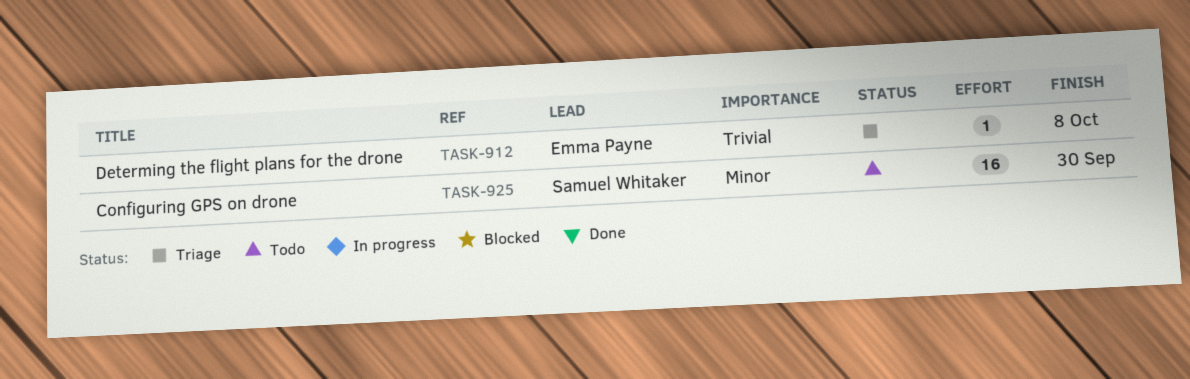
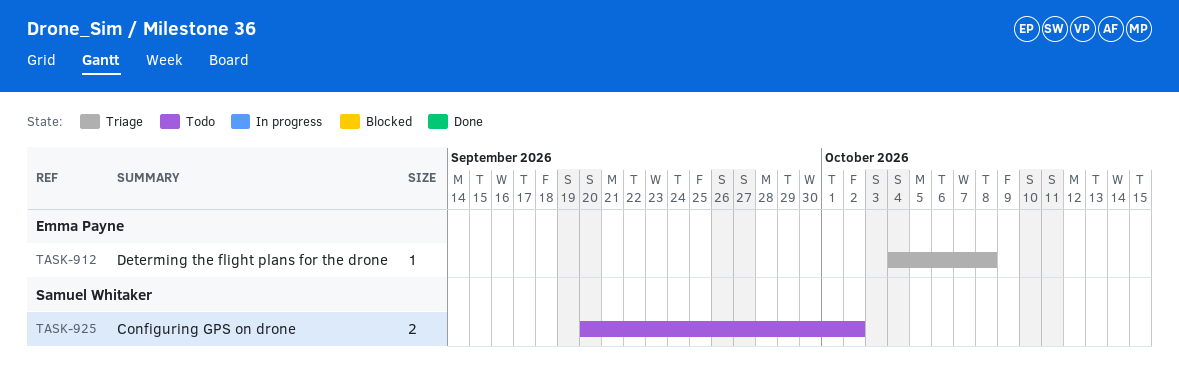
TASK-925, estimate: 16 -> 2
TASK-925, due: Sep 30 -> Oct 2

